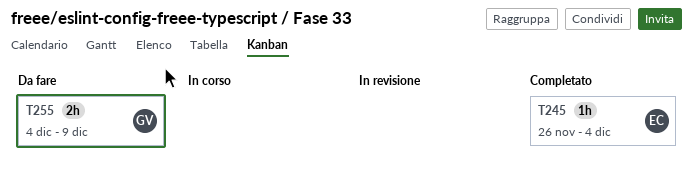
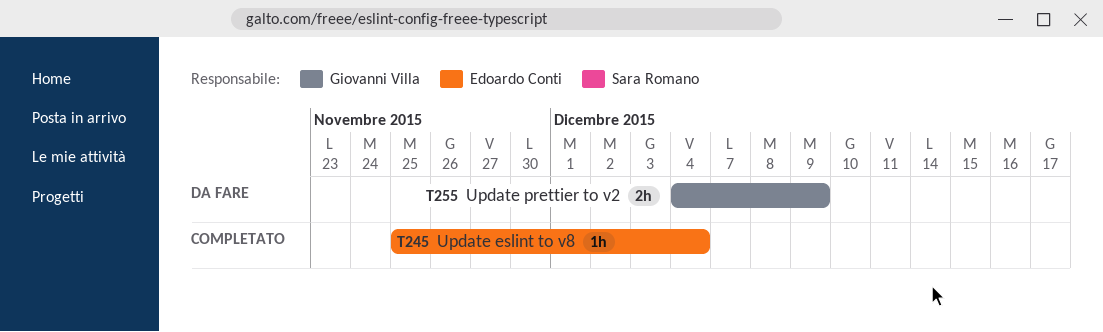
T245, start: Nov 26 -> Nov 25

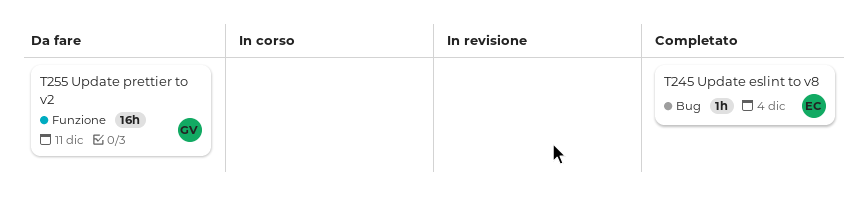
T255, estimate: 2h -> 16h
T255, due: Dec 9 -> Dec 11

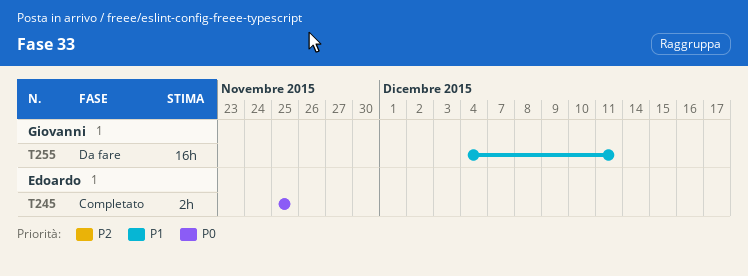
T245, estimate: 1h -> 2h
T245, due: Dec 4 -> Nov 25

